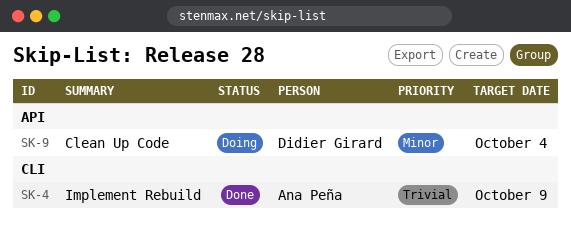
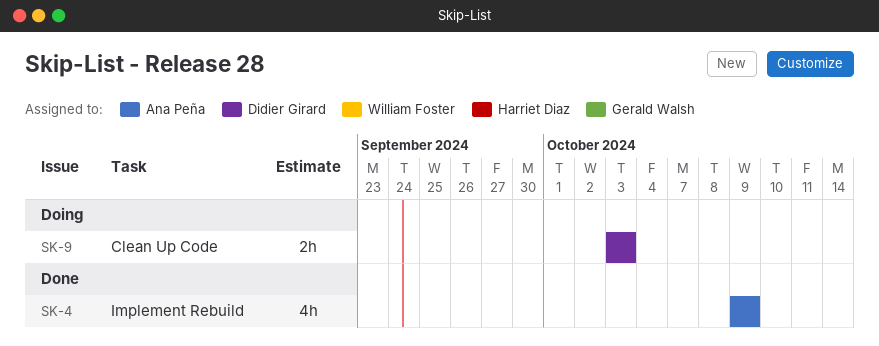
SK-9, due: Oct 4 -> Oct 3

